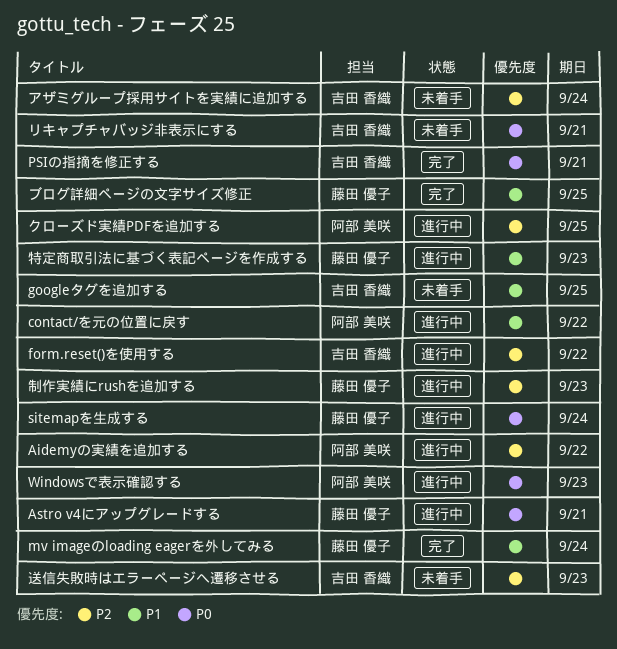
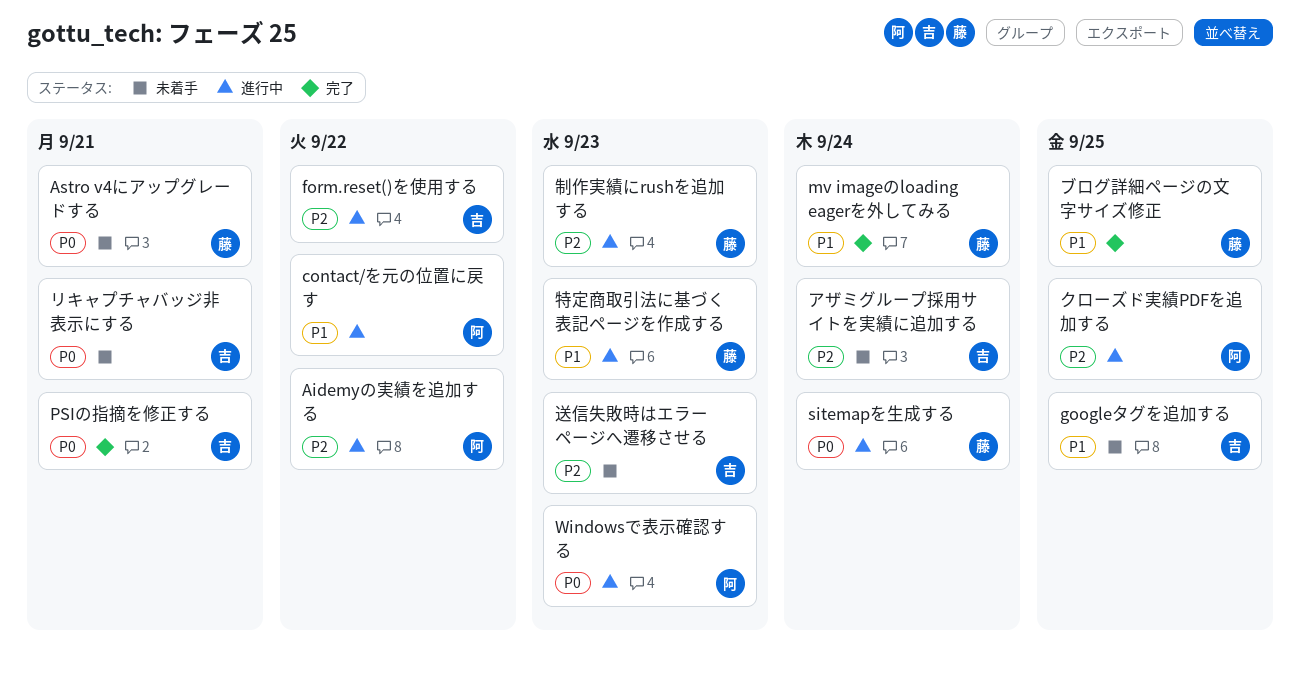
Astro v4にアップグレードする, status: 進行中 -> 未着手

